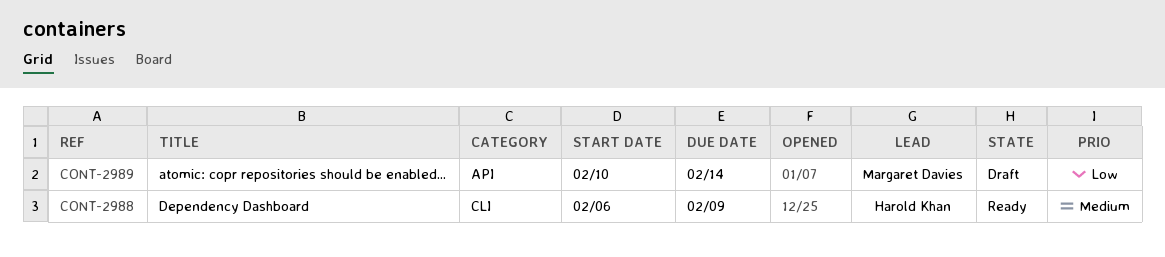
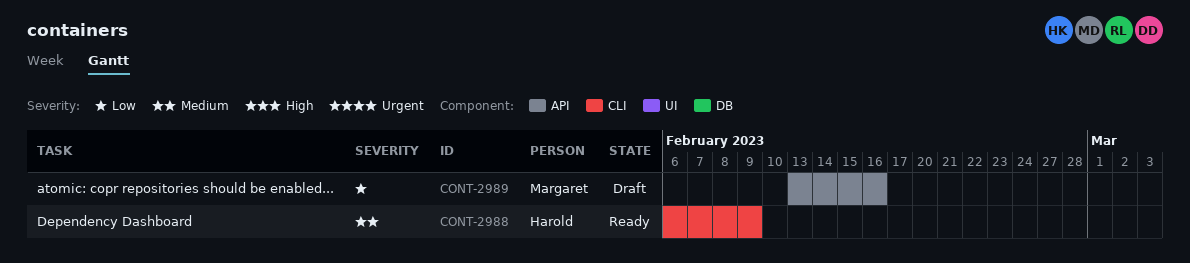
CONT-2989, start: Feb 10 -> Feb 13
CONT-2989, due: Feb 14 -> Feb 16

